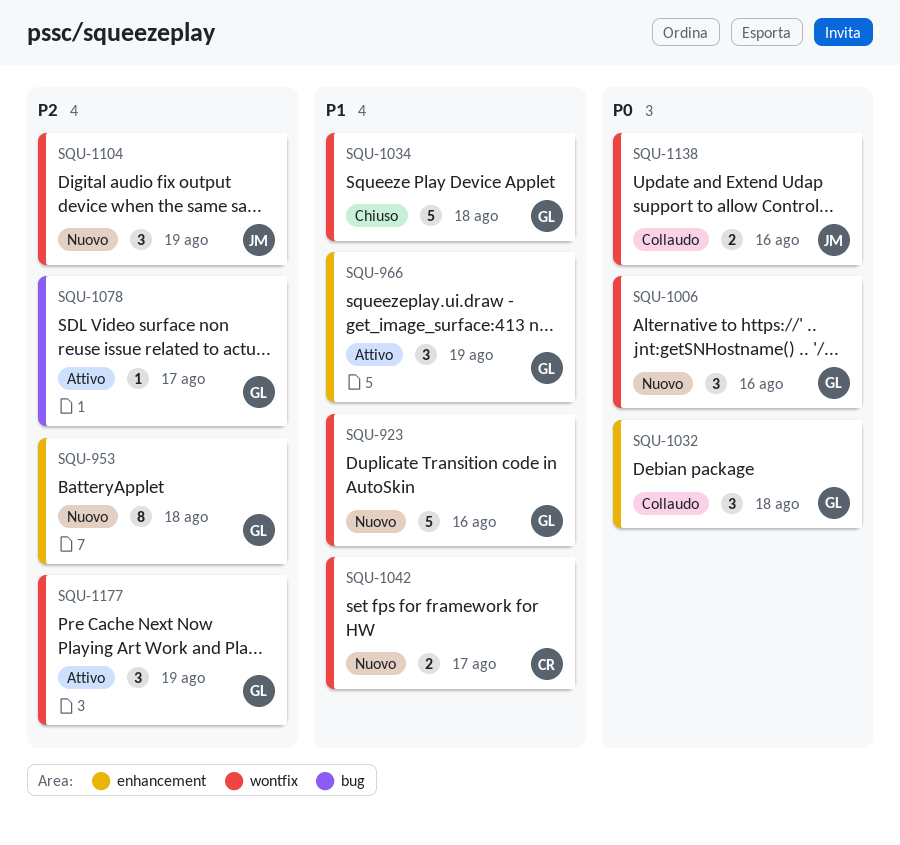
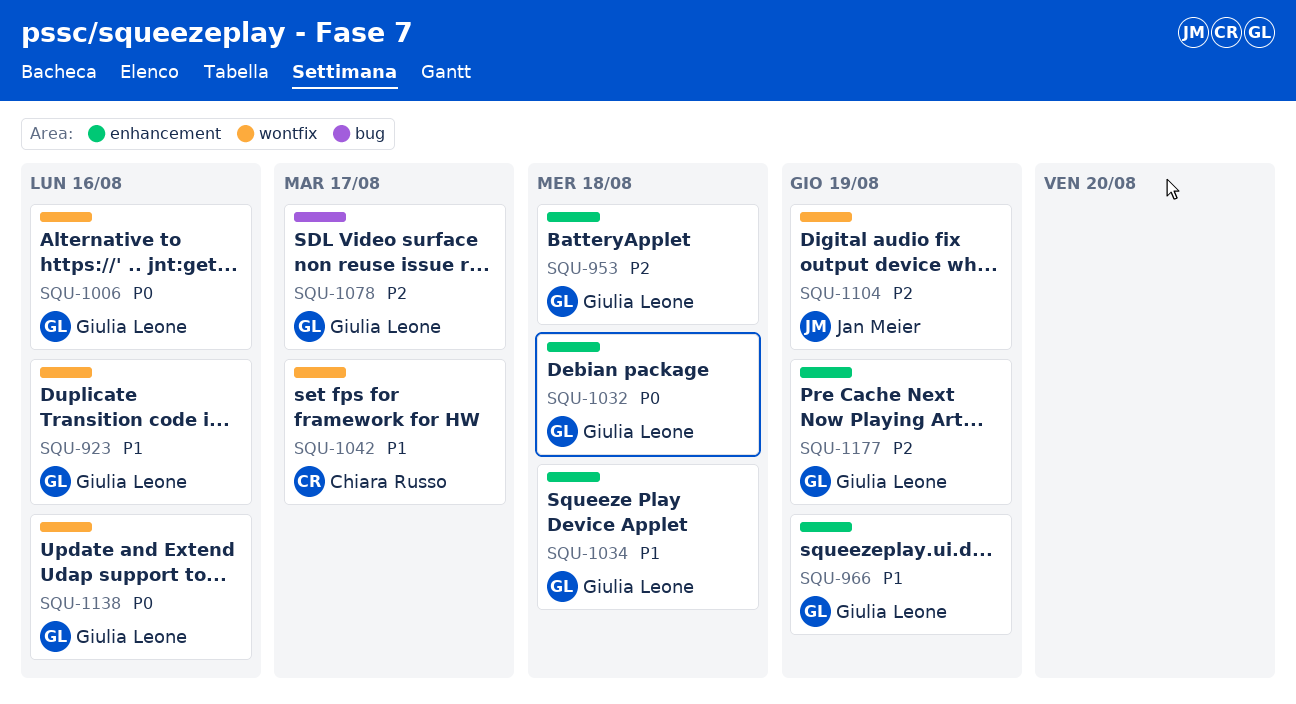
SQU-1034, label: wontfix -> enhancement
SQU-1138, owner: Jan Meier -> Giulia Leone
SQU-1177, label: wontfix -> enhancement

